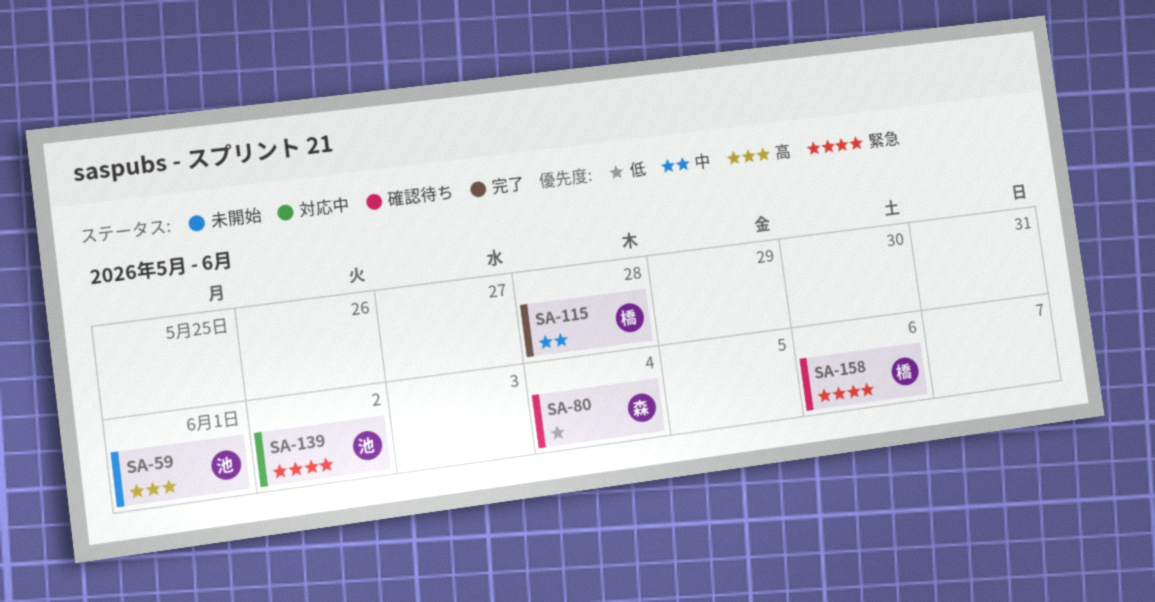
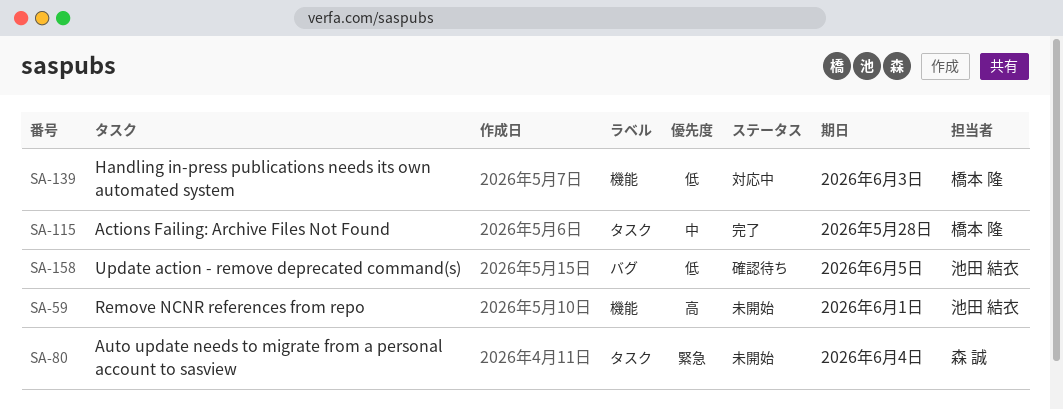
SA-80, status: 確認待ち -> 未開始
SA-80, priority: 低 -> 緊急
SA-139, owner: 池田 結衣 -> 橋本 隆
SA-139, priority: 緊急 -> 低
SA-139, due: Jun 2 -> Jun 3
SA-158, owner: 橋本 隆 -> 池田 結衣
SA-158, priority: 緊急 -> 低
SA-158, due: Jun 6 -> Jun 5

